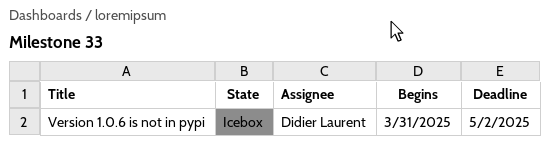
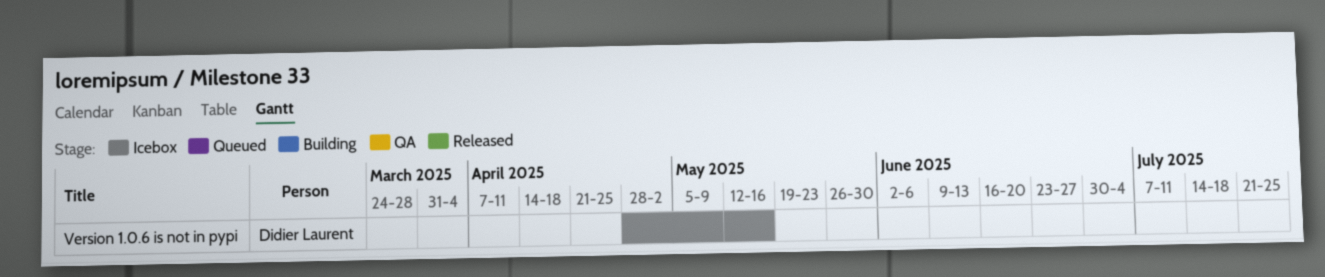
Version 1.0.6 is not in pypi, start: Mar 31 -> Apr 28
Version 1.0.6 is not in pypi, due: May 2 -> May 16

